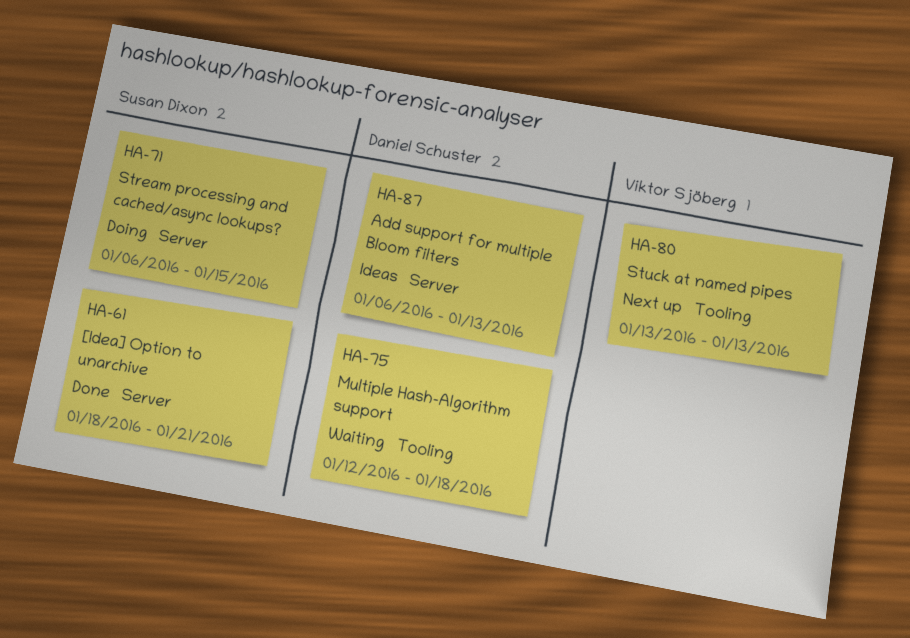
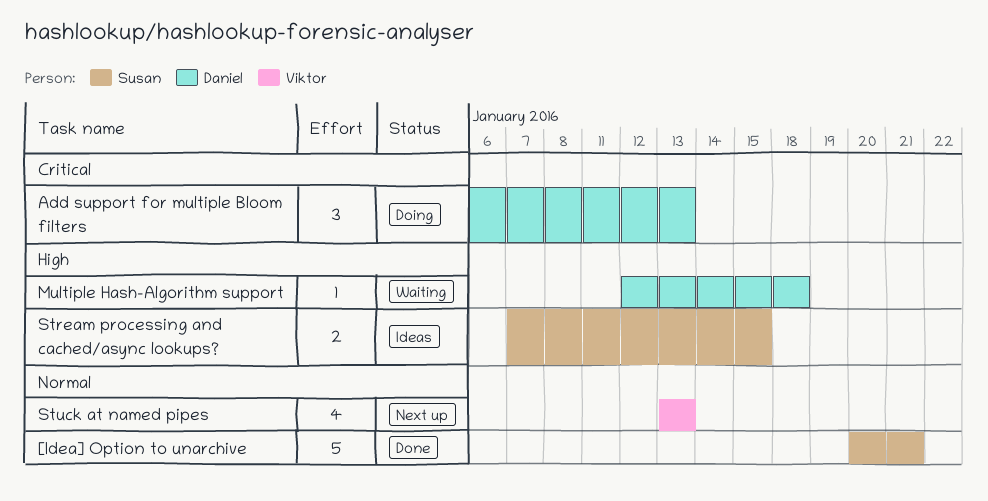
[Idea] Option to unarchive, start: Jan 18 -> Jan 20
Add support for multiple Bloom filters, status: Ideas -> Doing
Stream processing and cached/async lookups?, status: Doing -> Ideas
Stream processing and cached/async lookups?, start: Jan 6 -> Jan 7

